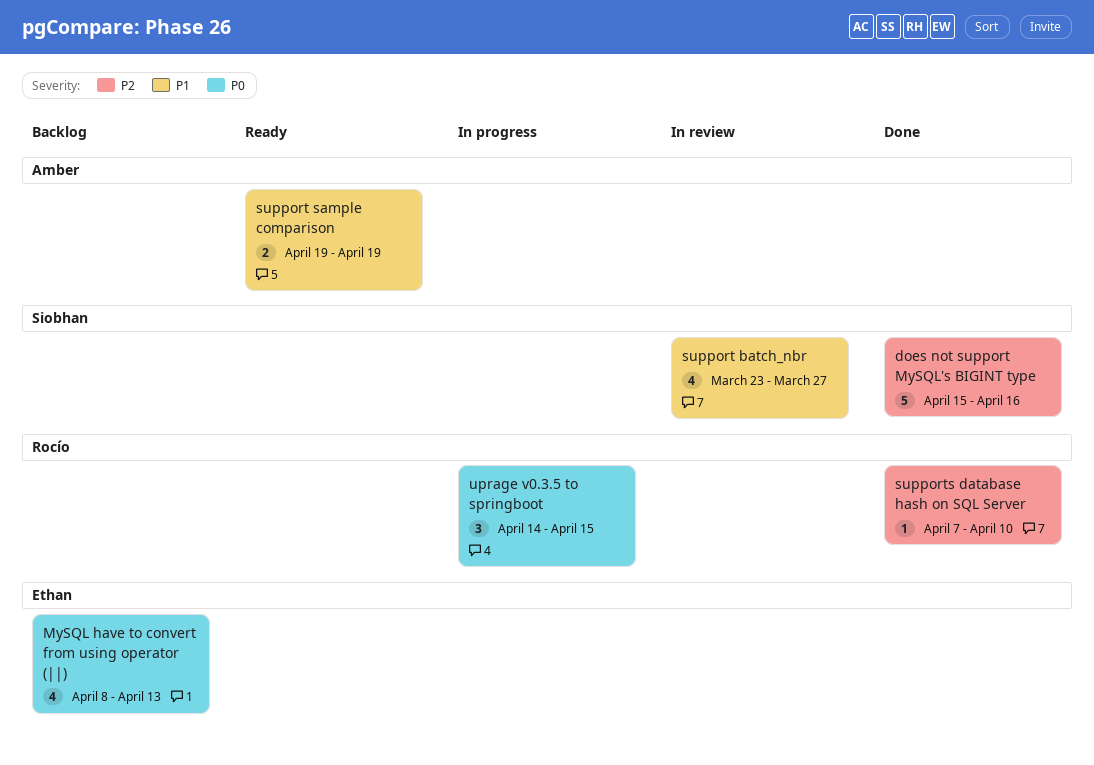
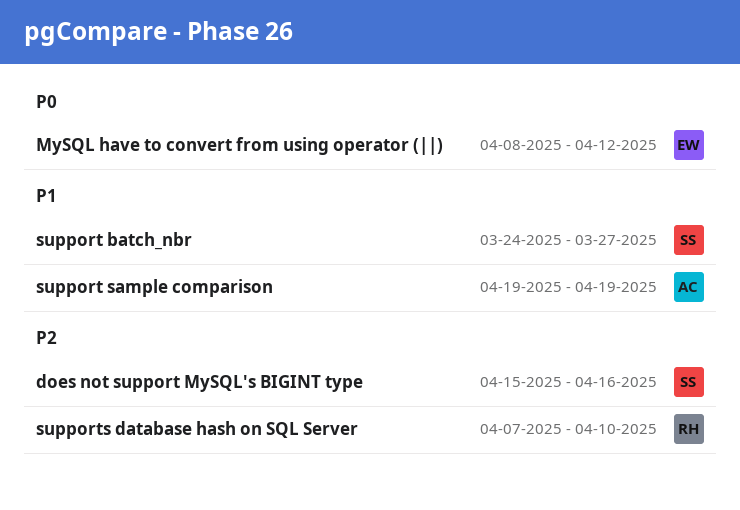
MySQL have to convert from using operator (||), due: Apr 13 -> Apr 12
support batch_nbr, start: Mar 23 -> Mar 24
uprage v0.3.5 to springboot: present -> none

